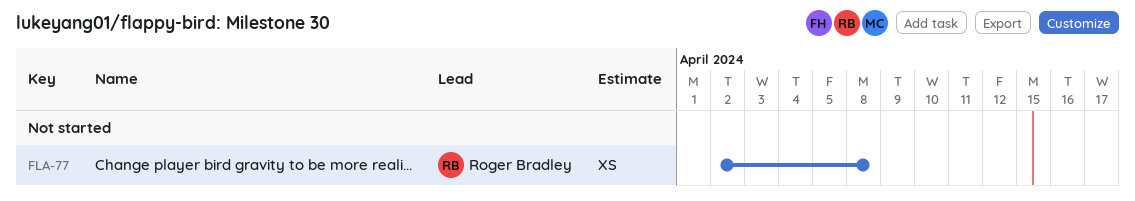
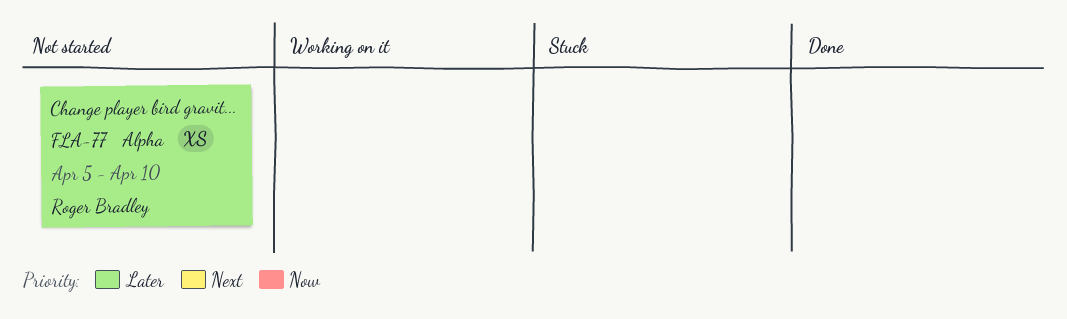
FLA-77, start: Apr 2 -> Apr 5
FLA-77, due: Apr 8 -> Apr 10

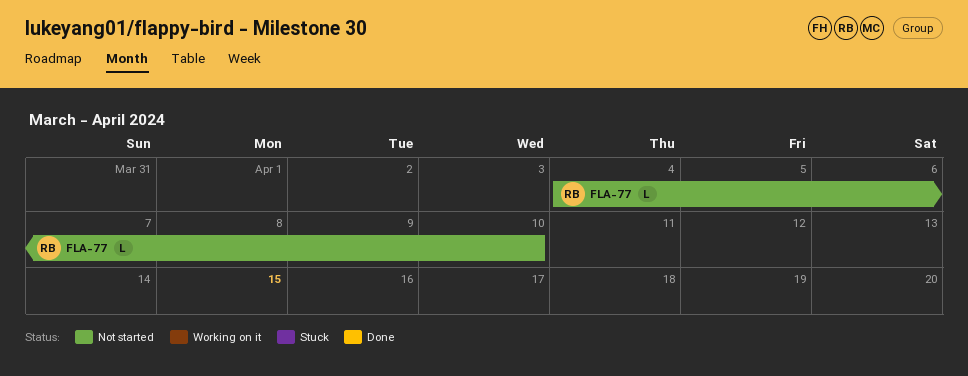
FLA-77, estimate: XS -> L
FLA-77, start: Apr 5 -> Apr 4

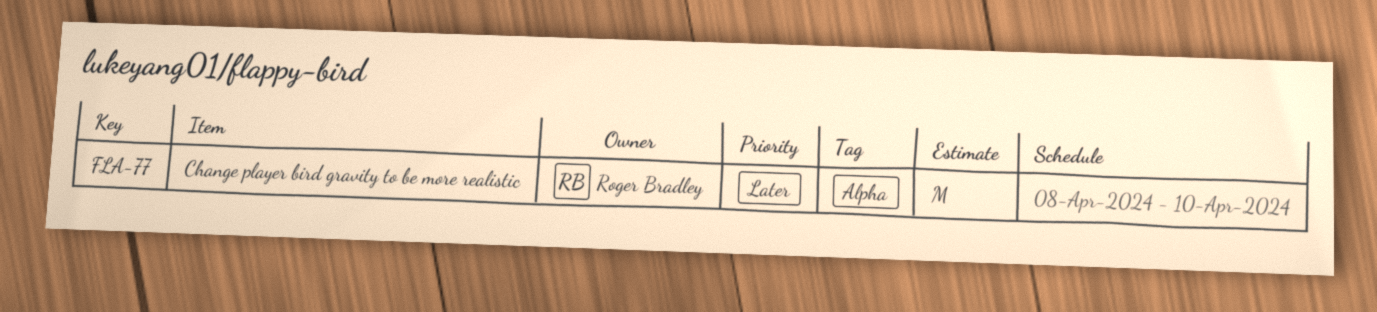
FLA-77, estimate: L -> M
FLA-77, start: Apr 4 -> Apr 8

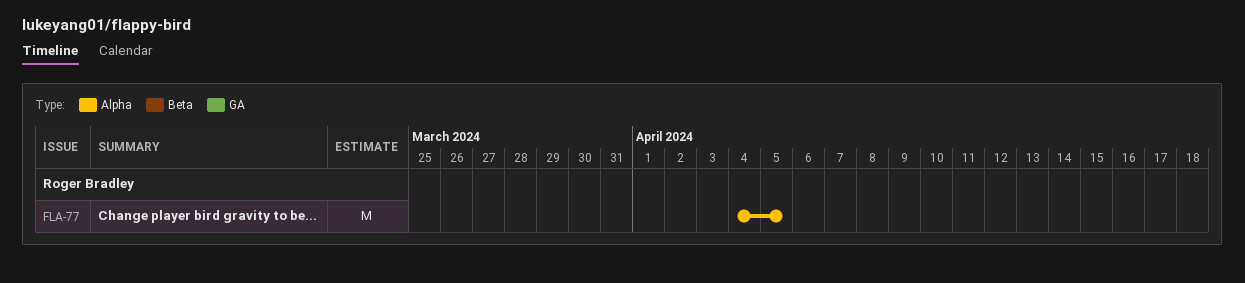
FLA-77, start: Apr 8 -> Apr 4
FLA-77, due: Apr 10 -> Apr 5

